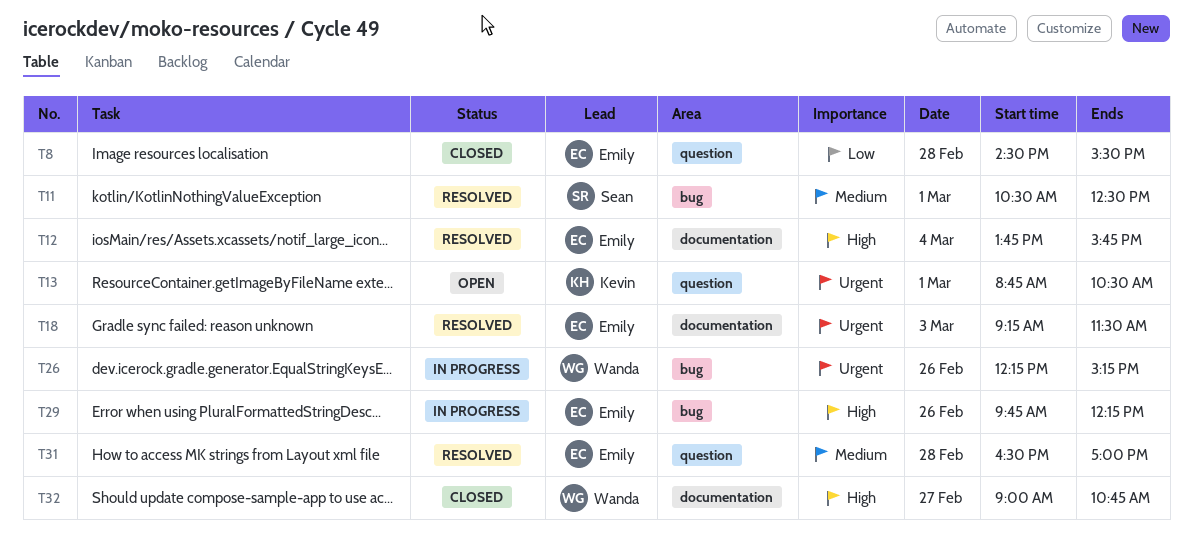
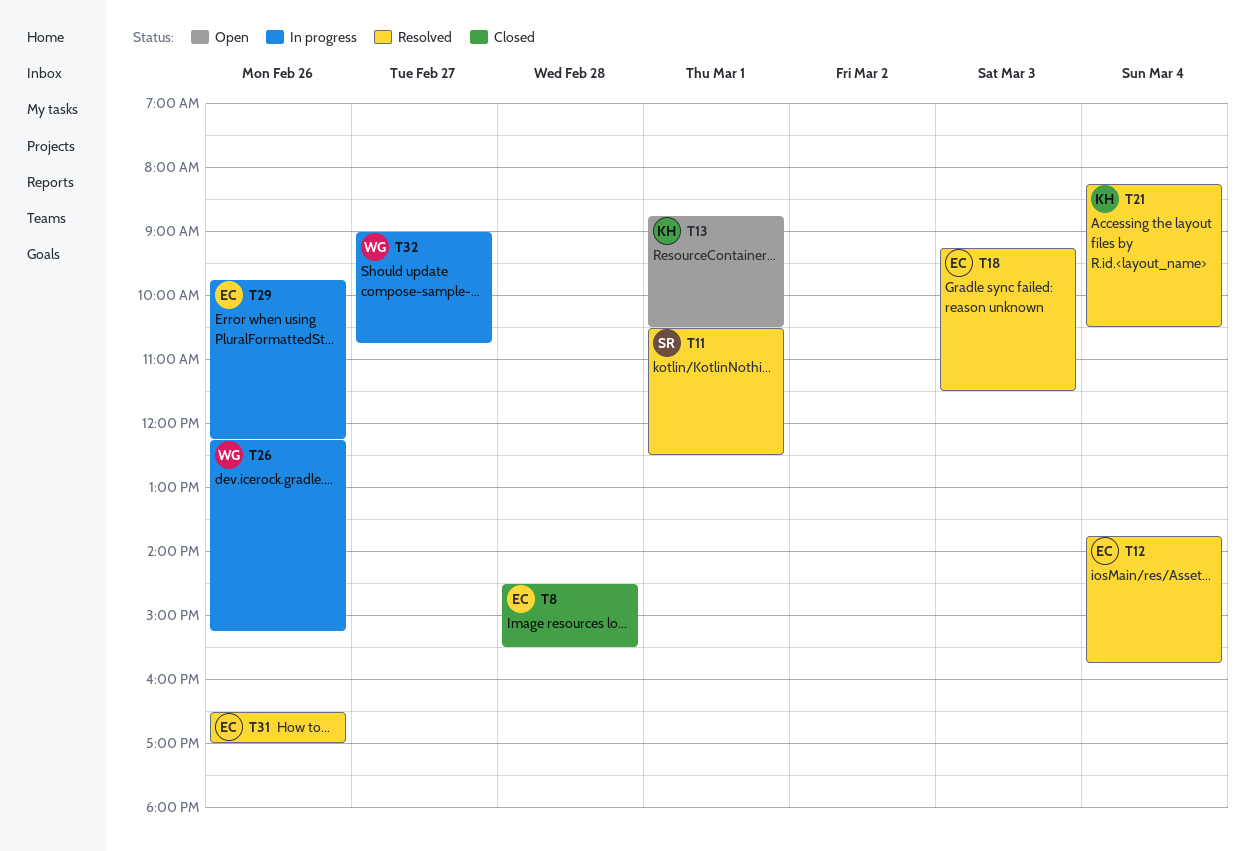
T21: none -> present
T31, day: Feb 28 -> Feb 26
T32, status: Closed -> In progress

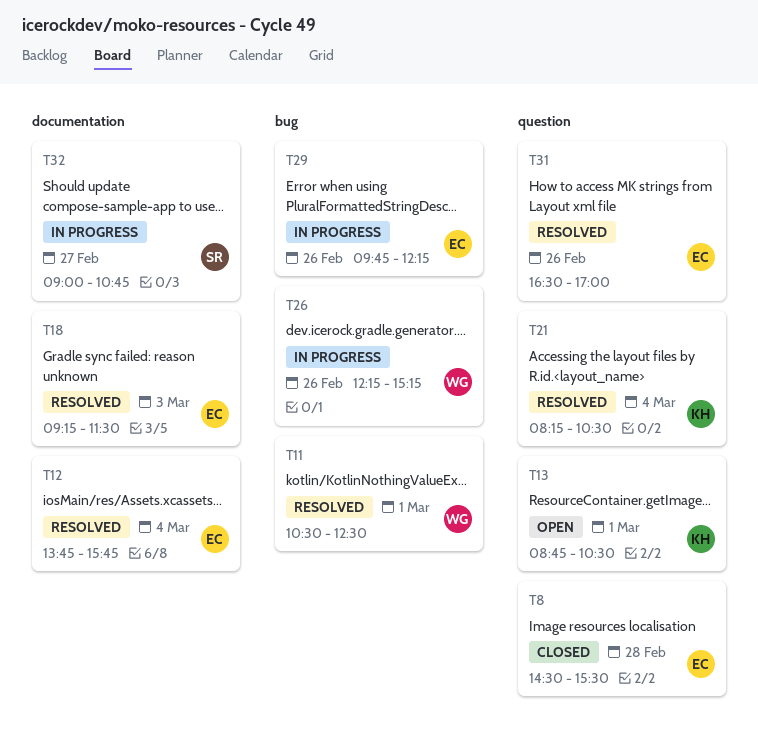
T11, owner: SR -> WG
T32, owner: WG -> SR

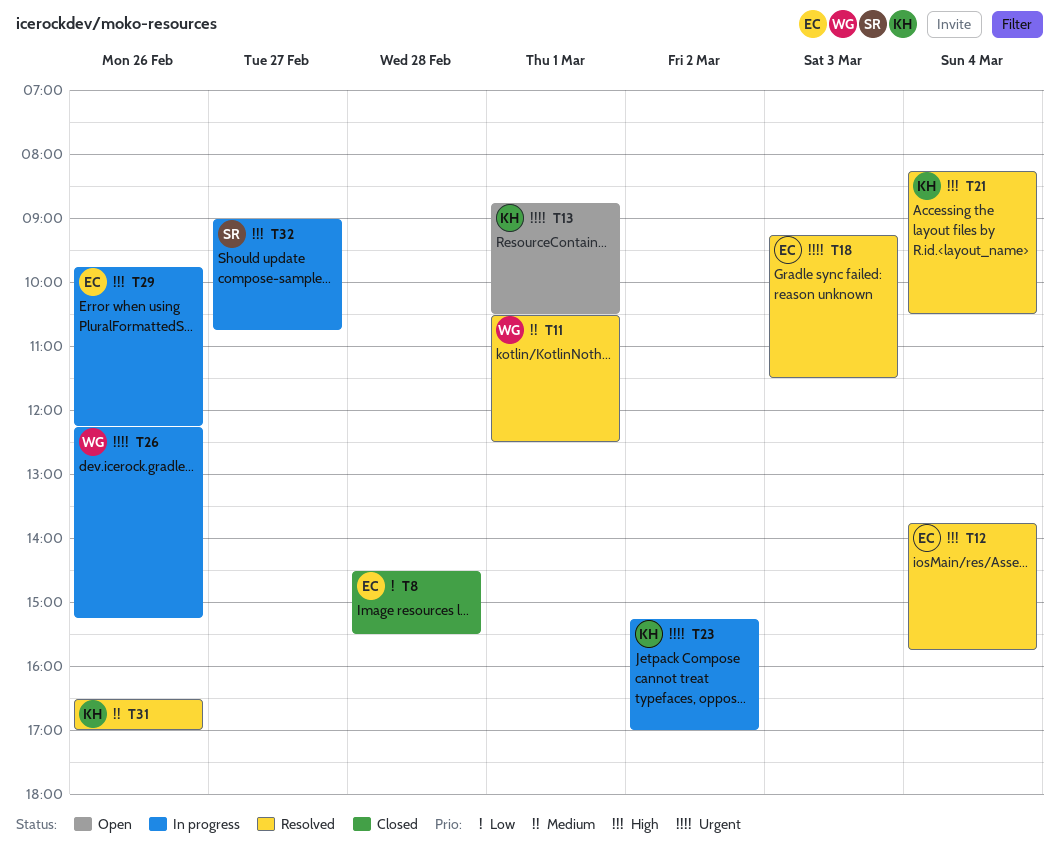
T23: none -> present
T31, owner: EC -> KH

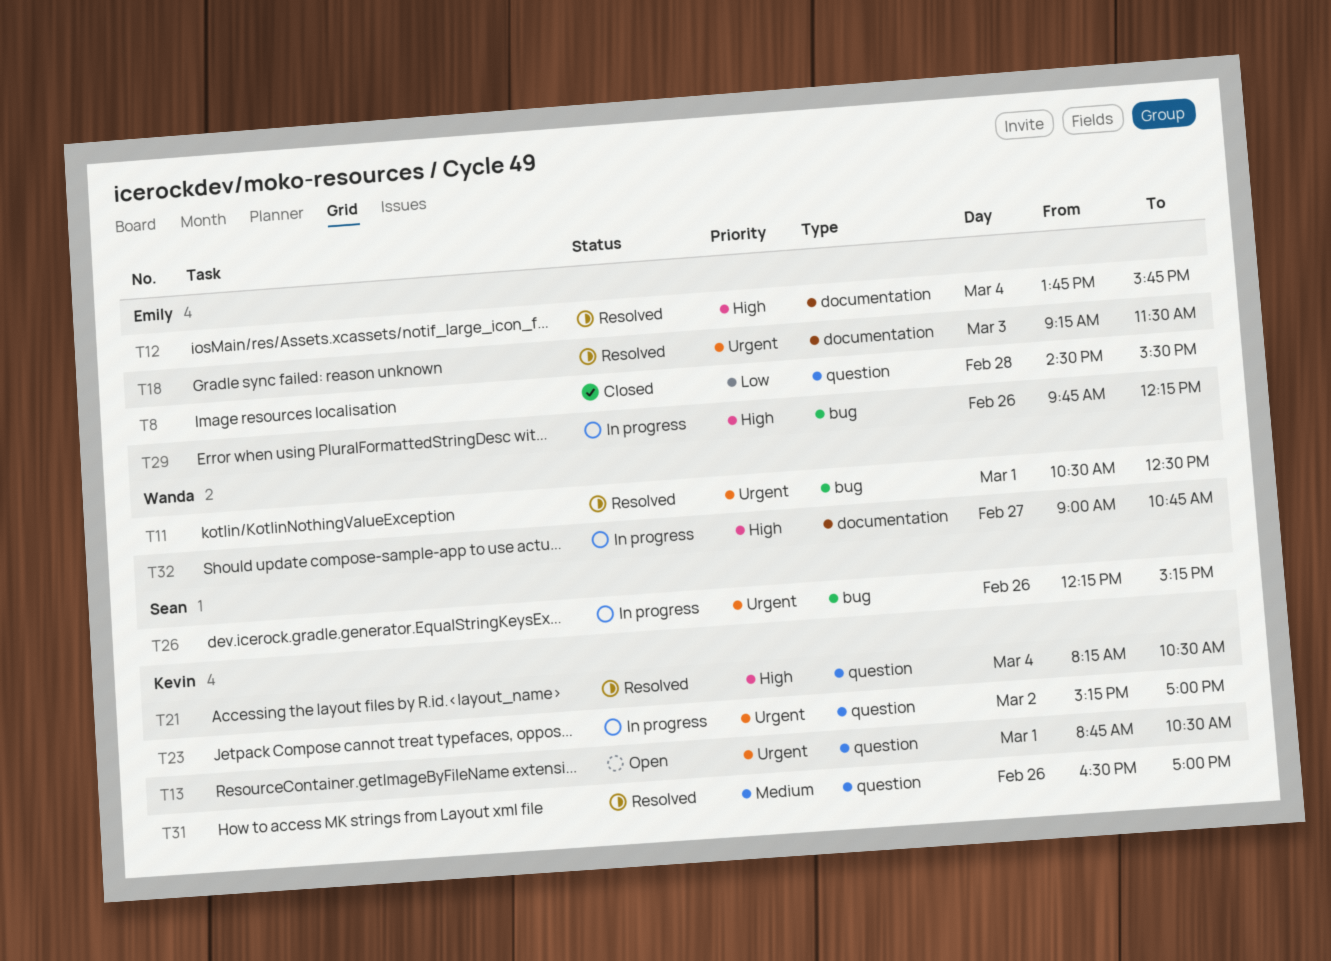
T11, priority: Medium -> Urgent
T26, owner: Wanda -> Sean
T32, owner: Sean -> Wanda

